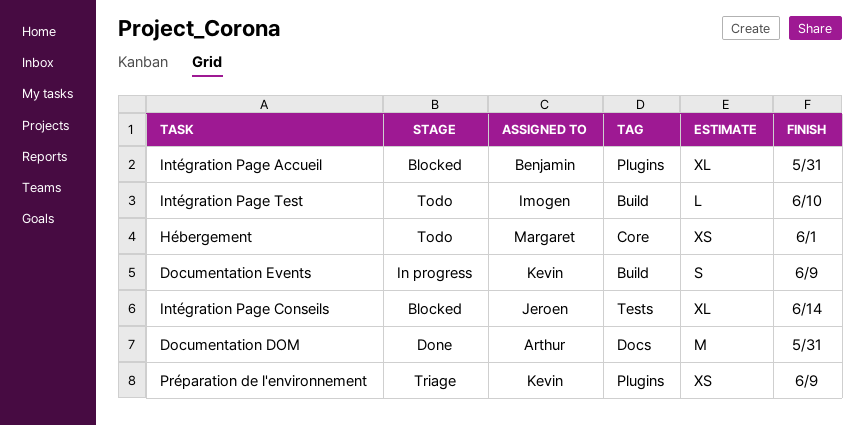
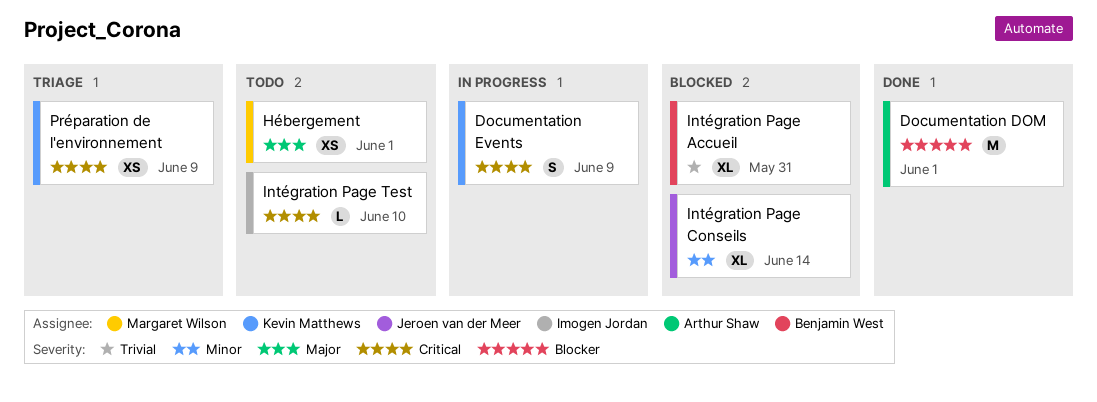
Documentation DOM, due: May 31 -> Jun 1

